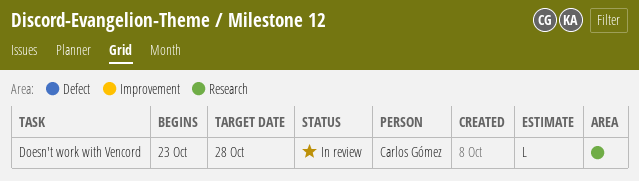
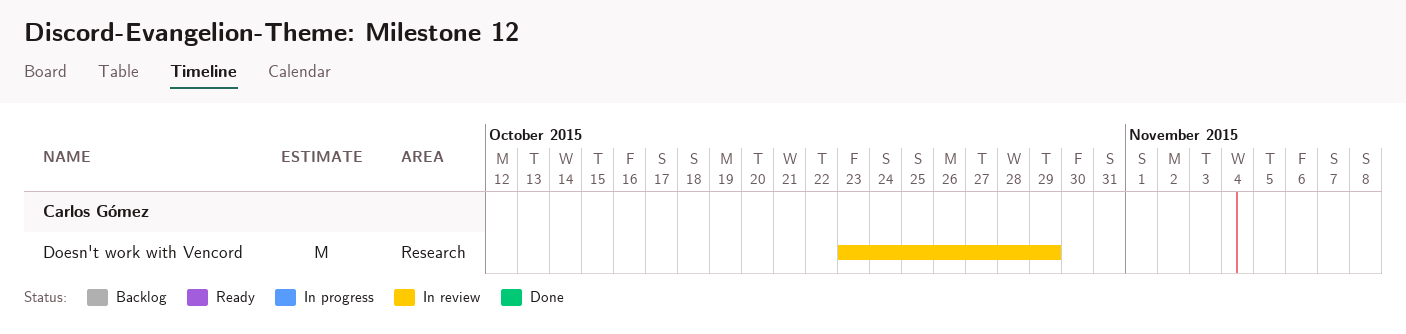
Doesn't work with Vencord, estimate: L -> M
Doesn't work with Vencord, due: Oct 28 -> Oct 29

